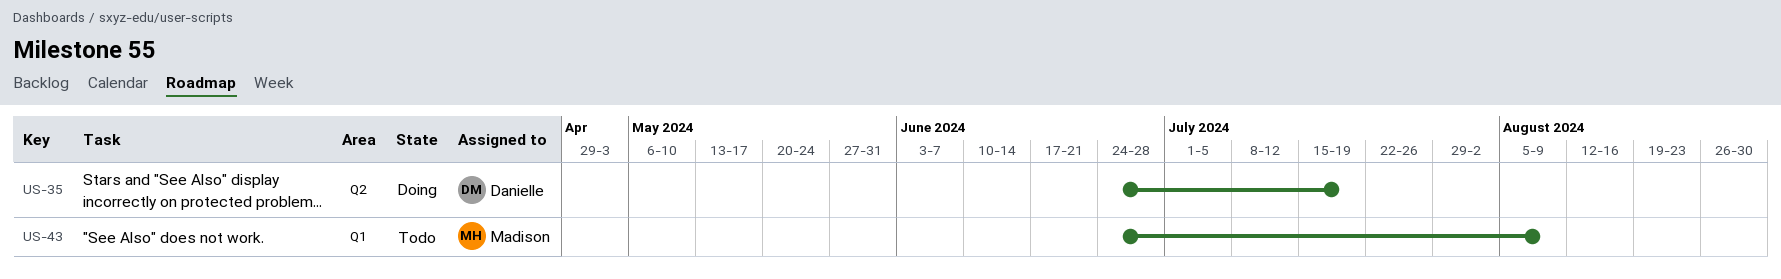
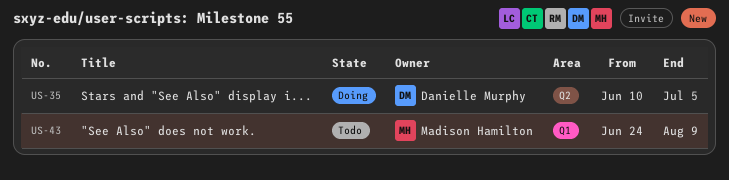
US-35, start: Jun 24 -> Jun 10
US-35, due: Jul 19 -> Jul 5

